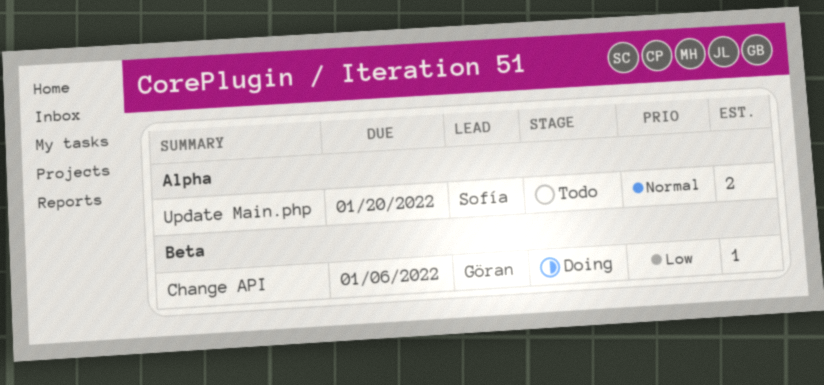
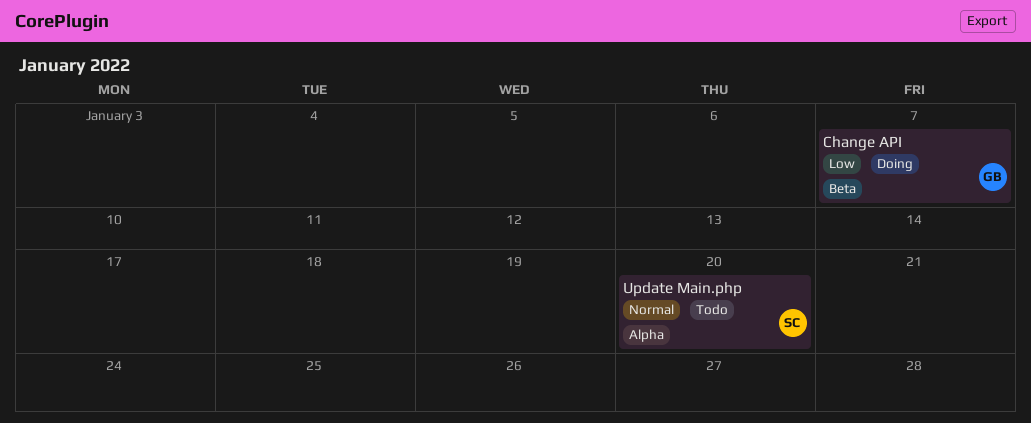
Change API, due: Jan 6 -> Jan 7

